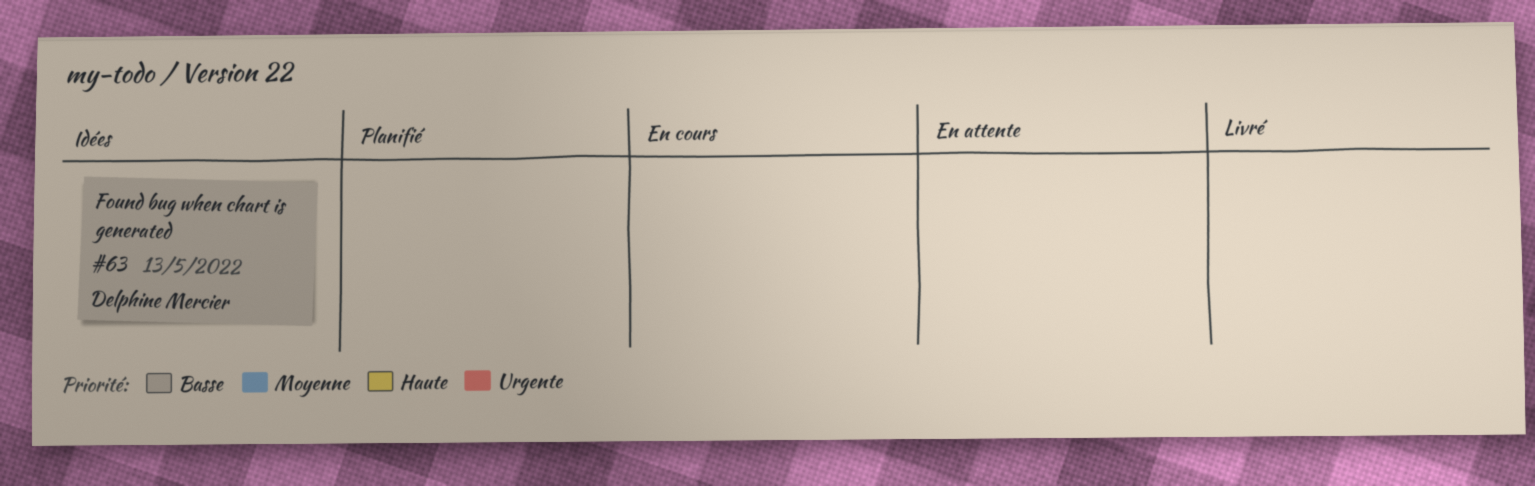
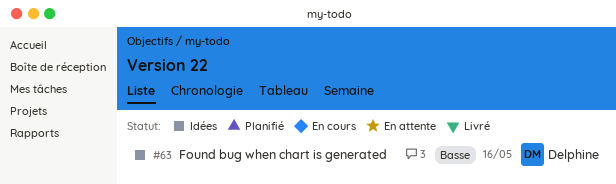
#63, due: May 13 -> May 16

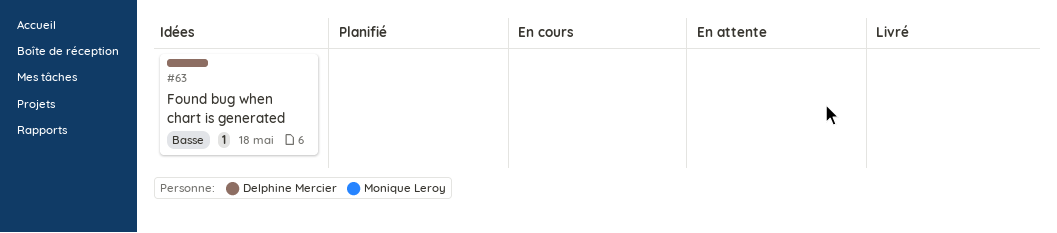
#63, due: May 16 -> May 18

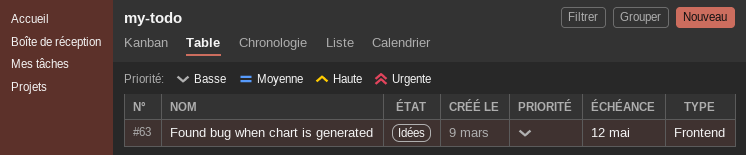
#63, due: May 18 -> May 12

